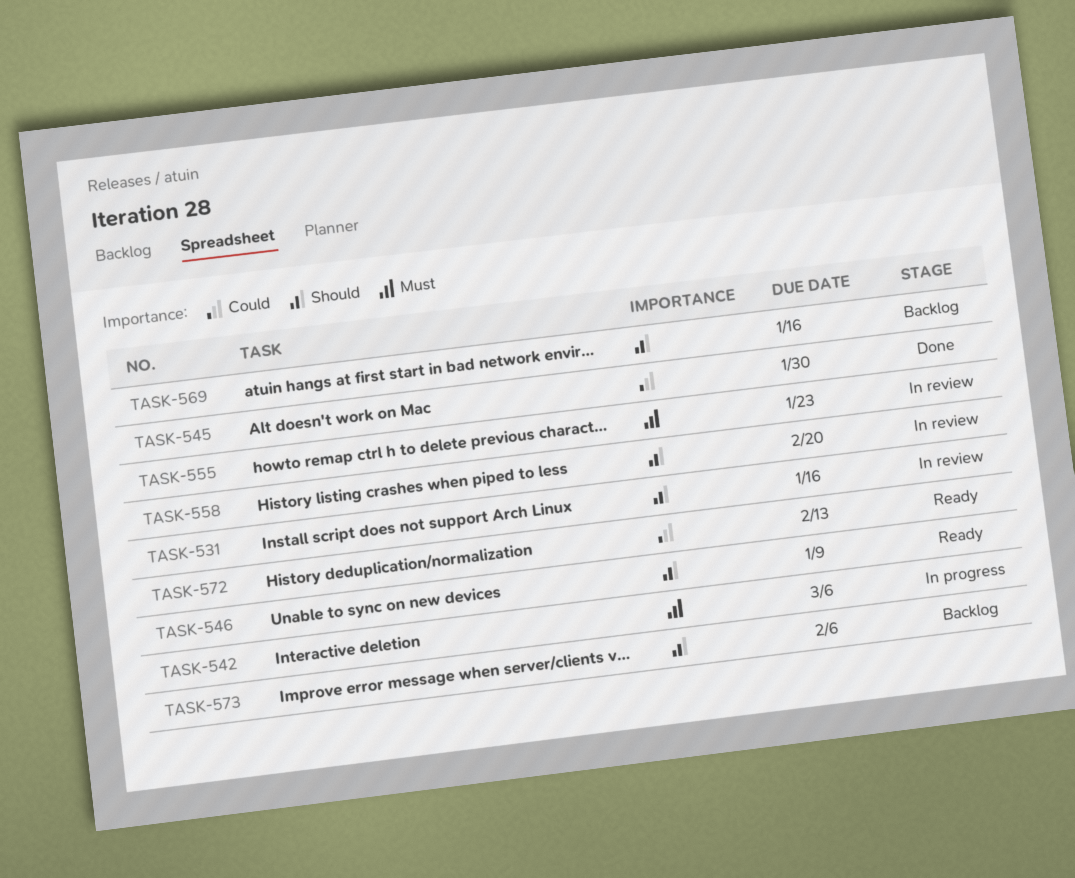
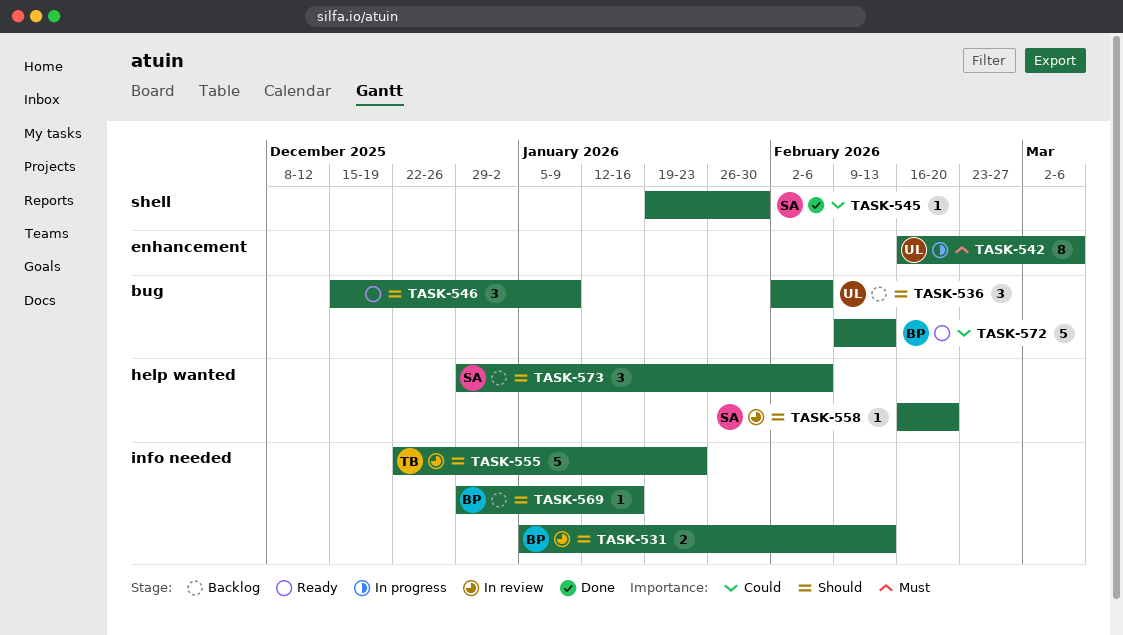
TASK-531, due: Jan 16 -> Feb 13
TASK-536: none -> present
TASK-555, priority: Must -> Should

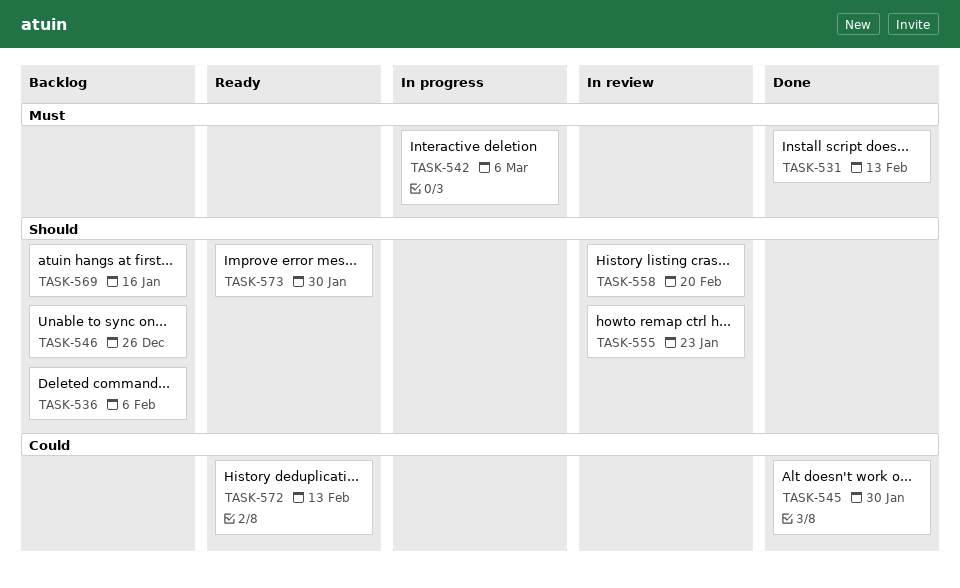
TASK-531, status: In review -> Done
TASK-531, priority: Should -> Must
TASK-546, status: Ready -> Backlog
TASK-546, due: Jan 9 -> Dec 26
TASK-573, status: Backlog -> Ready
TASK-573, due: Feb 6 -> Jan 30

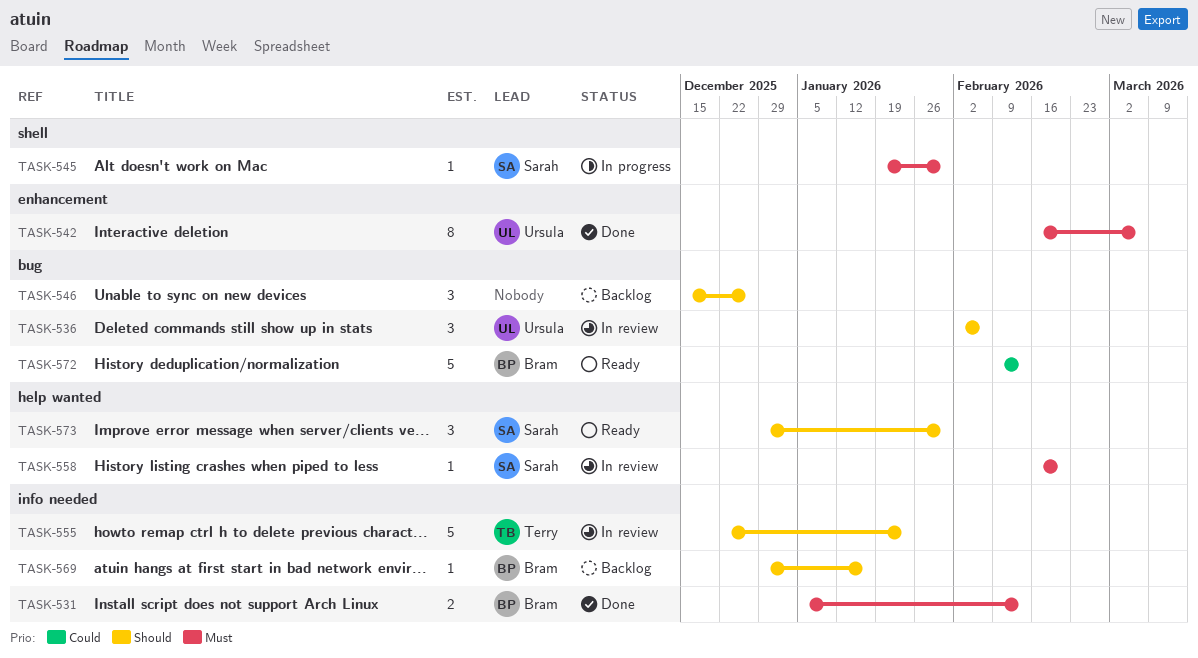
TASK-536, status: Backlog -> In review
TASK-542, status: In progress -> Done
TASK-545, status: Done -> In progress
TASK-545, priority: Could -> Must
TASK-558, priority: Should -> Must

